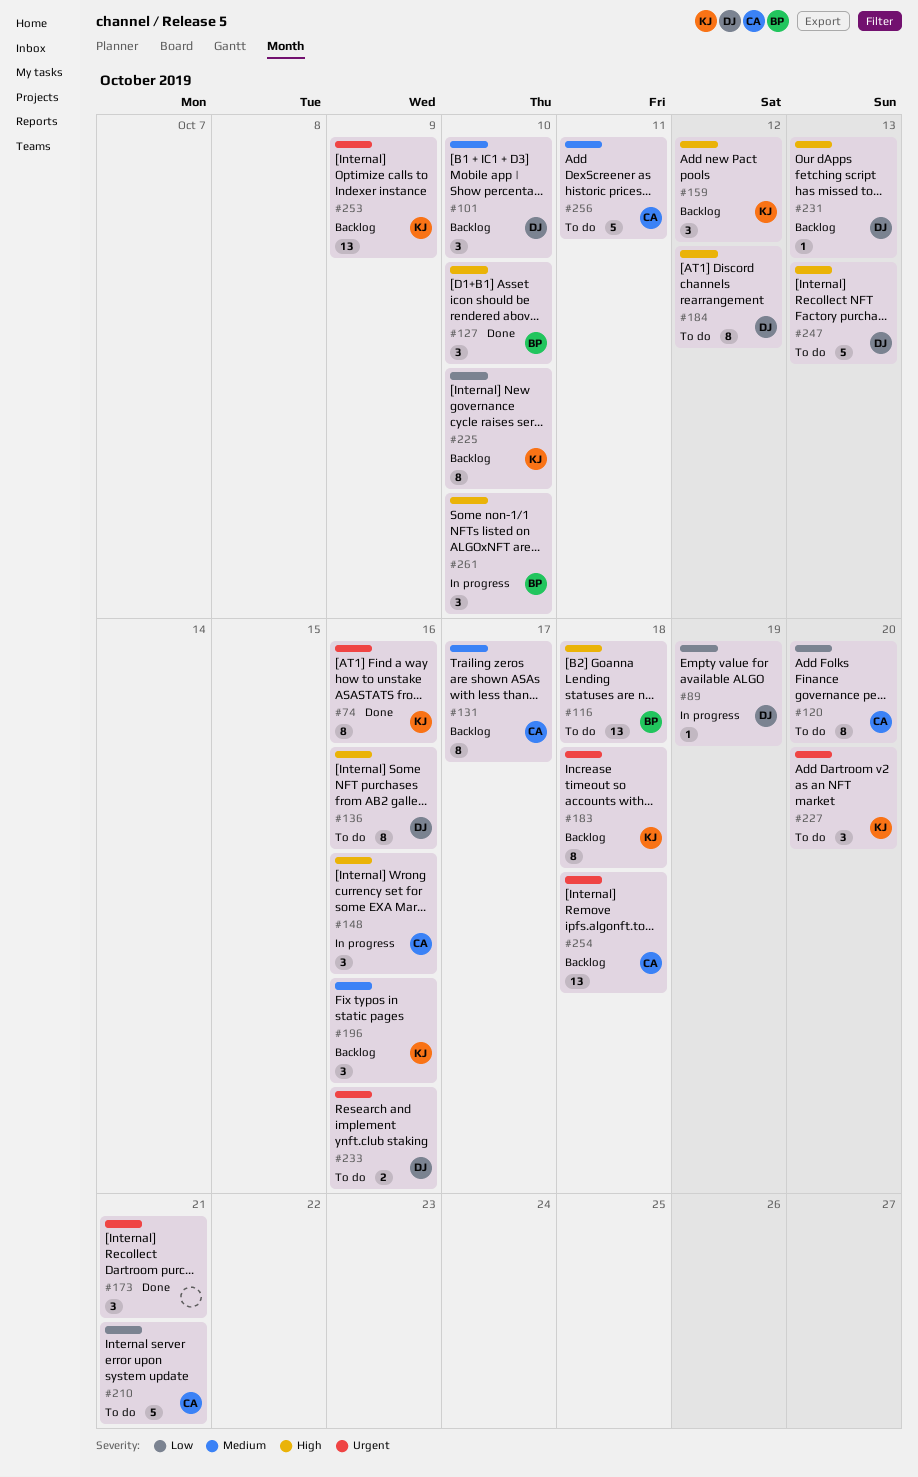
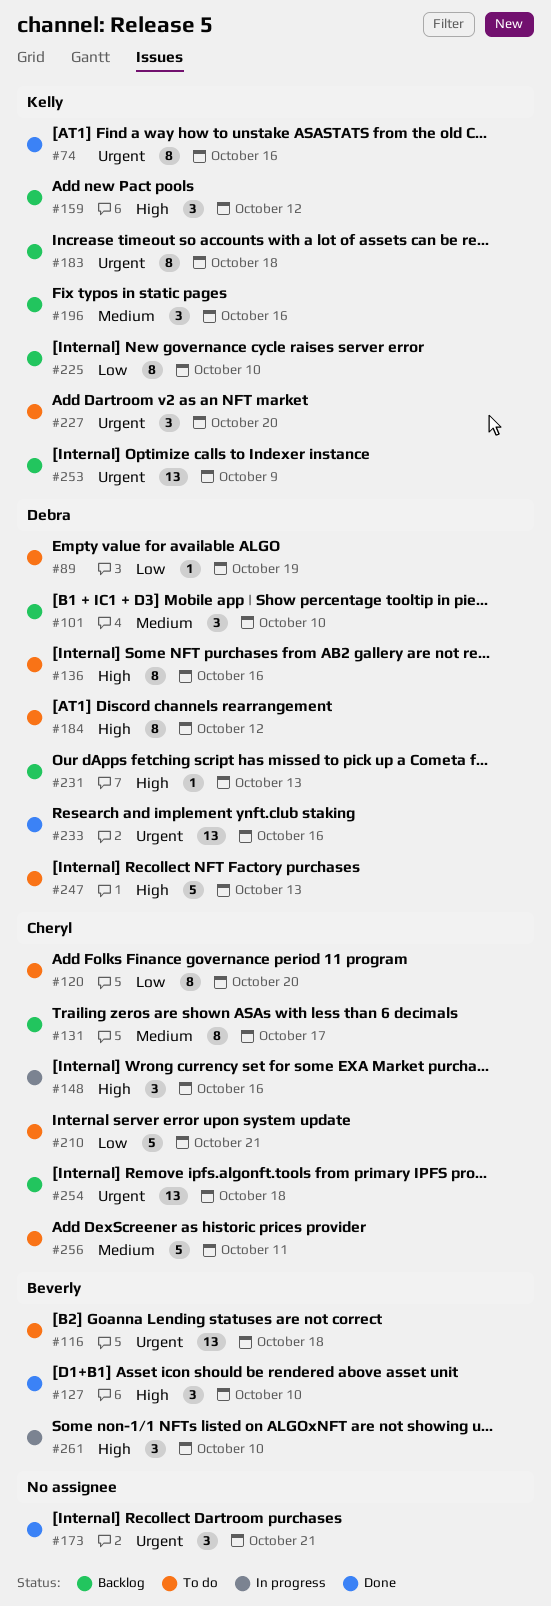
#89, status: In progress -> To do
#116, priority: High -> Urgent
#233, status: To do -> Done
#233, estimate: 2 -> 13

